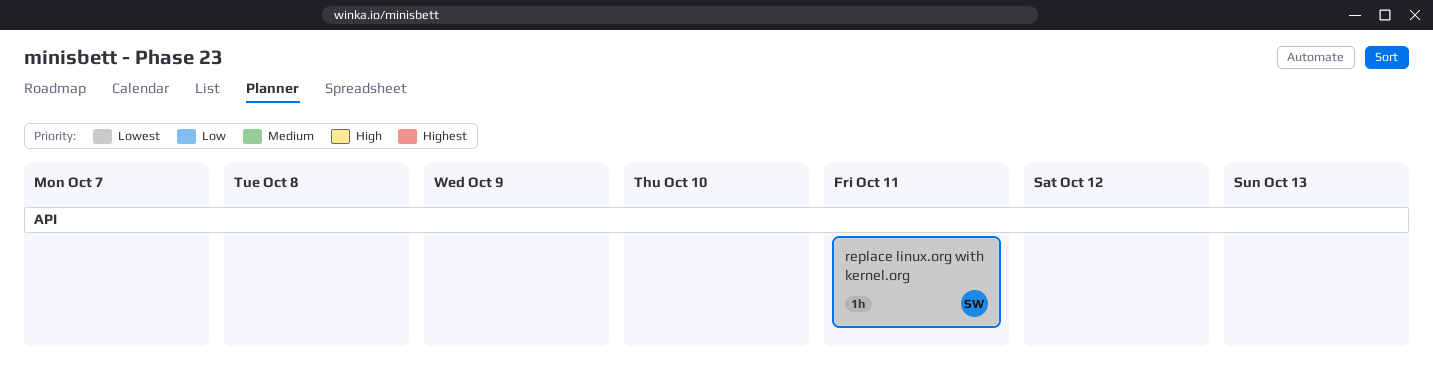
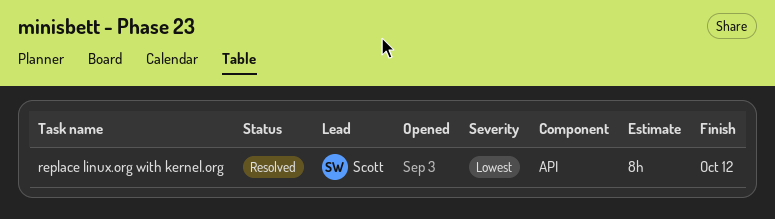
replace linux.org with kernel.org, estimate: 1h -> 8h
replace linux.org with kernel.org, due: Oct 11 -> Oct 12

